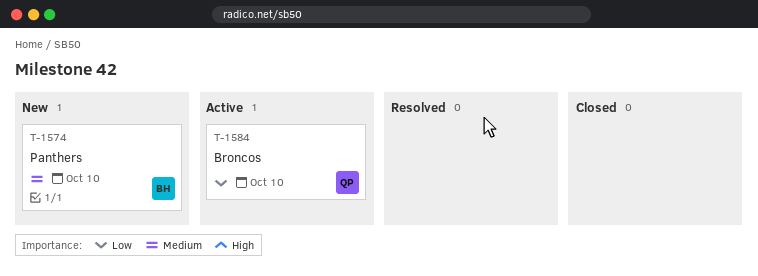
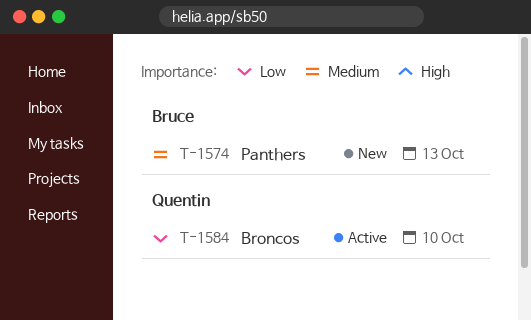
T-1574, due: Oct 10 -> Oct 13

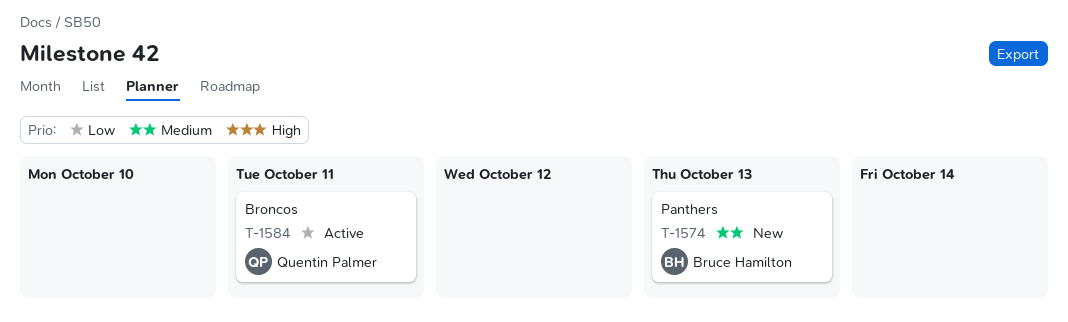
T-1584, due: Oct 10 -> Oct 11

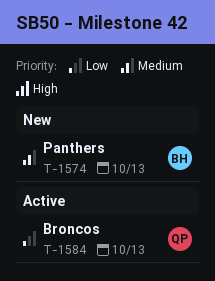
T-1584, due: Oct 11 -> Oct 13

